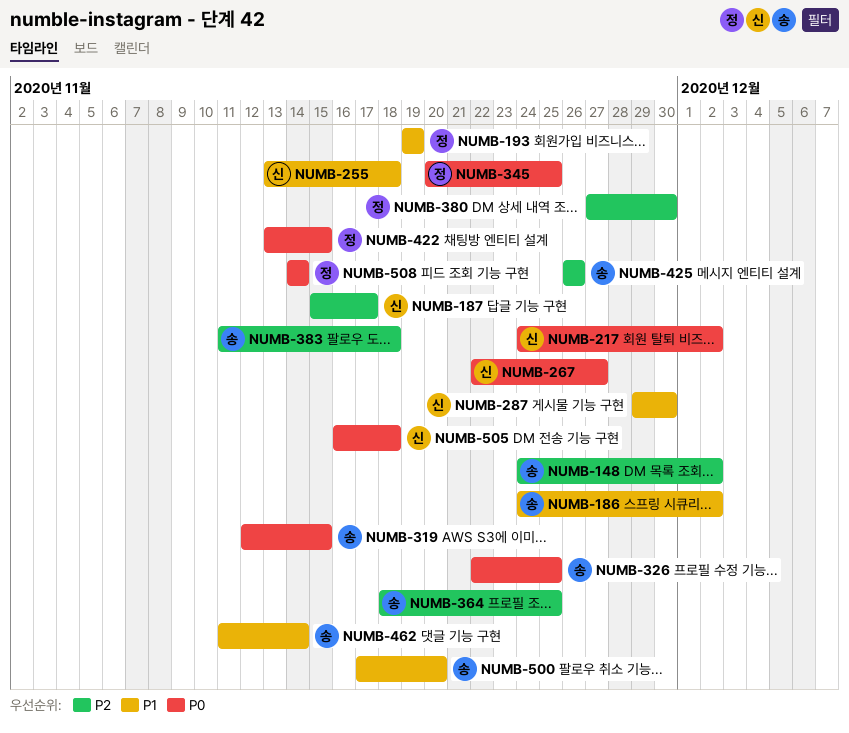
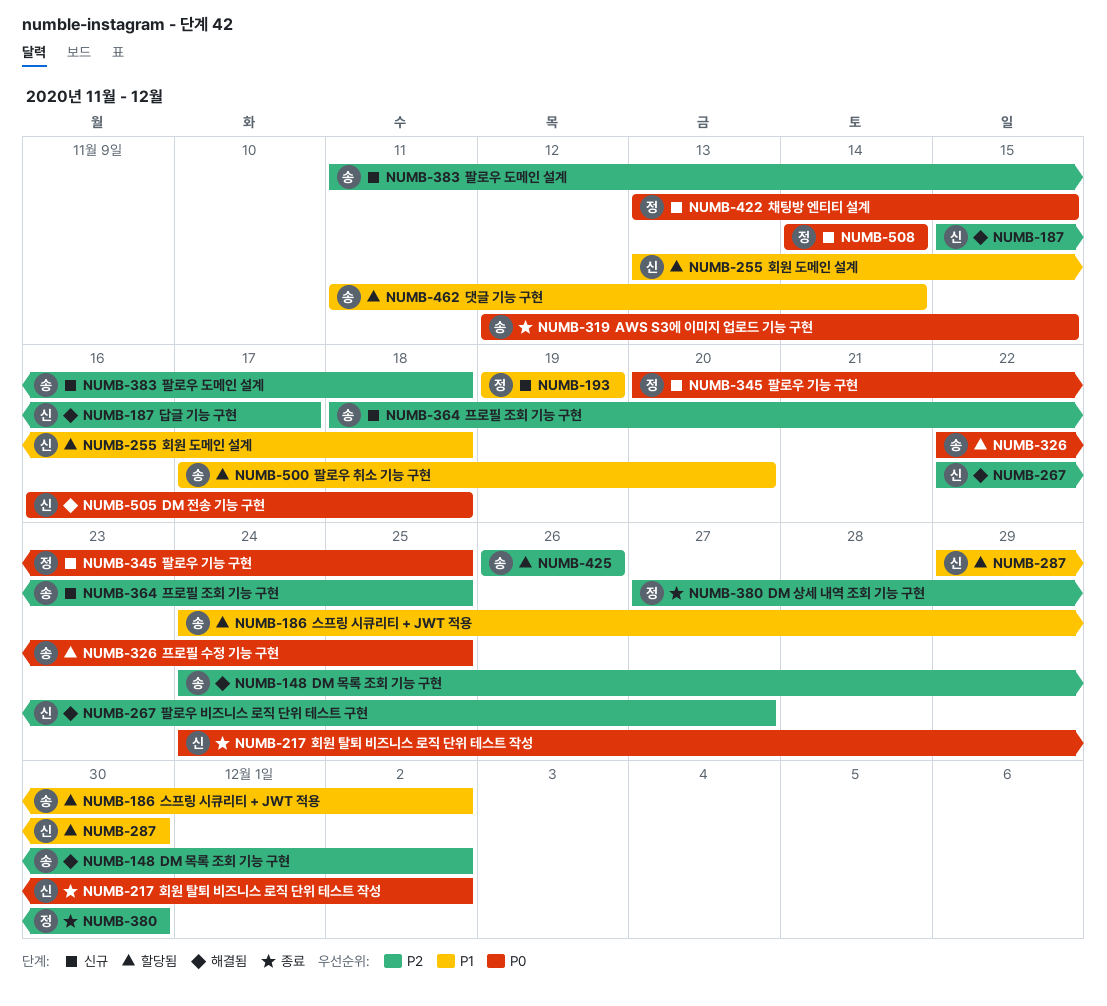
NUMB-267, priority: P0 -> P2

